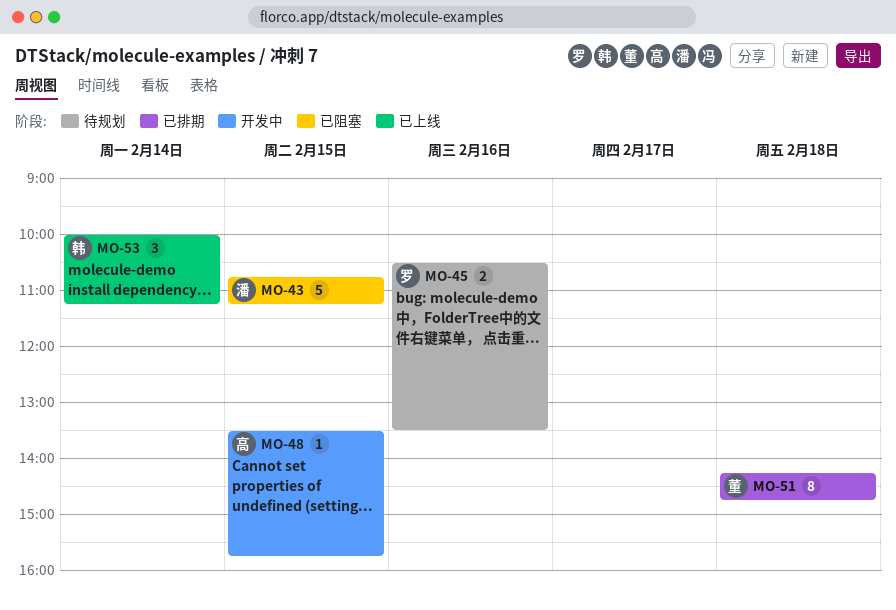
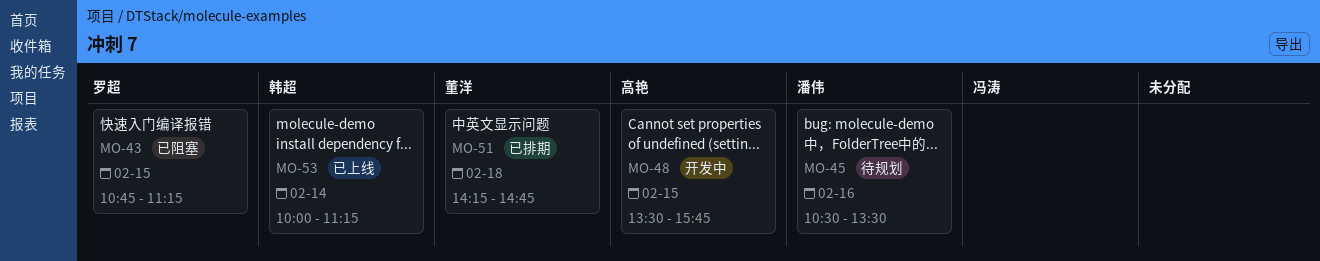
MO-43, owner: 潘伟 -> 罗超
MO-45, owner: 罗超 -> 潘伟

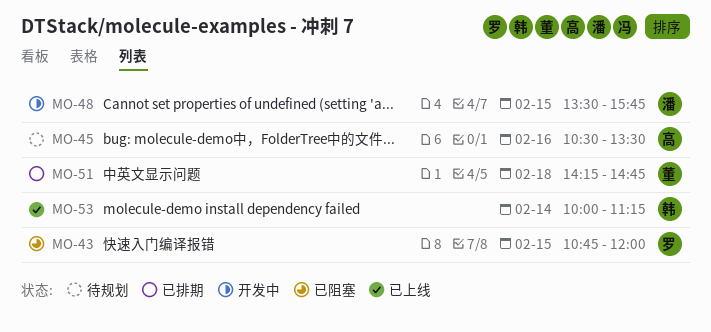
MO-43, ends: 11:15 -> 12:00
MO-45, owner: 潘伟 -> 高艳
MO-48, owner: 高艳 -> 潘伟

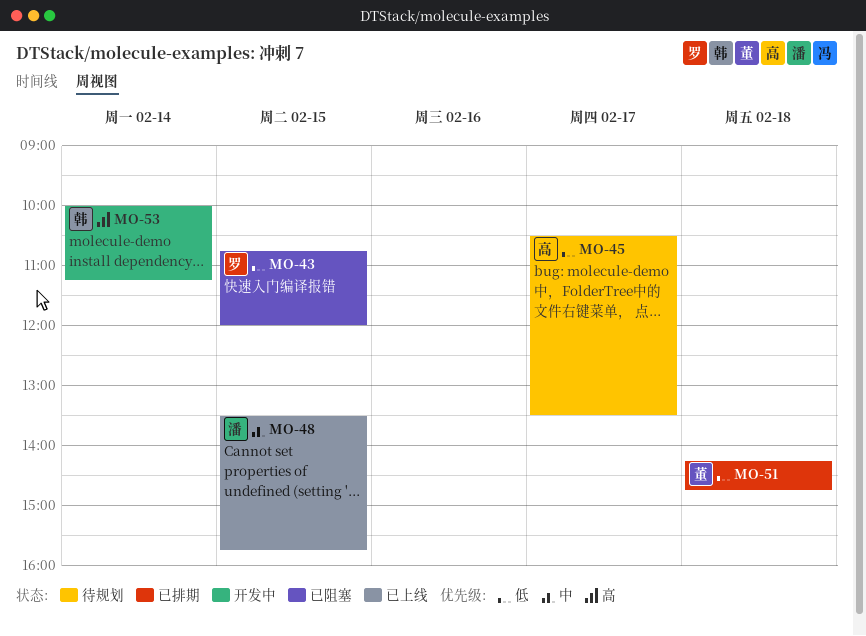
MO-45, day: Feb 16 -> Feb 17
MO-48, status: 开发中 -> 已上线
MO-53, status: 已上线 -> 开发中

